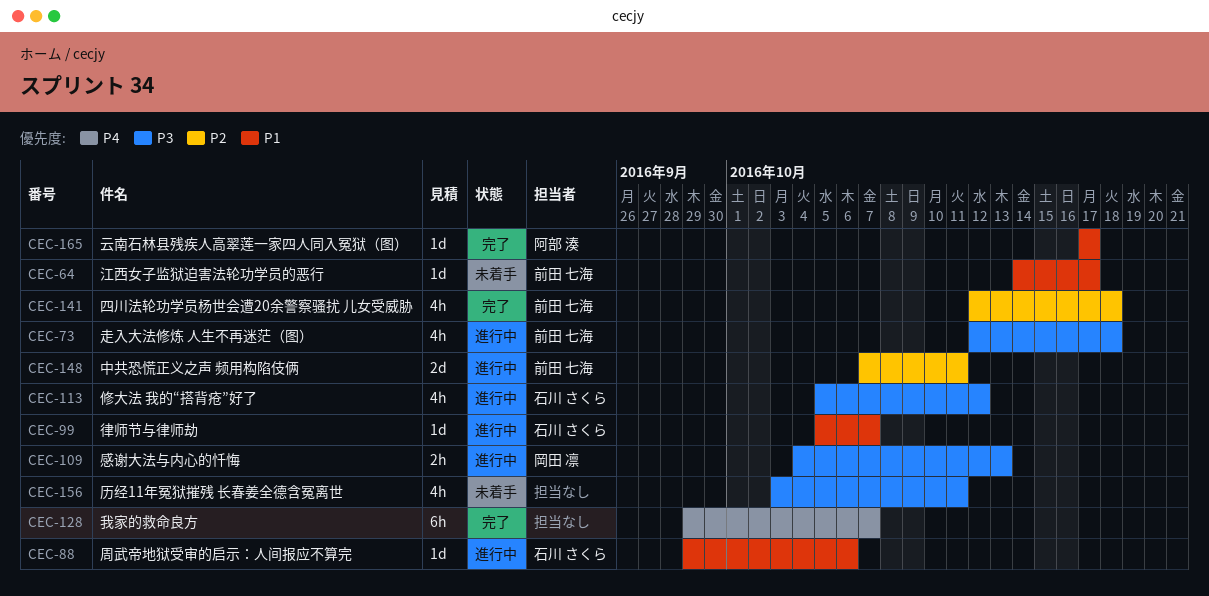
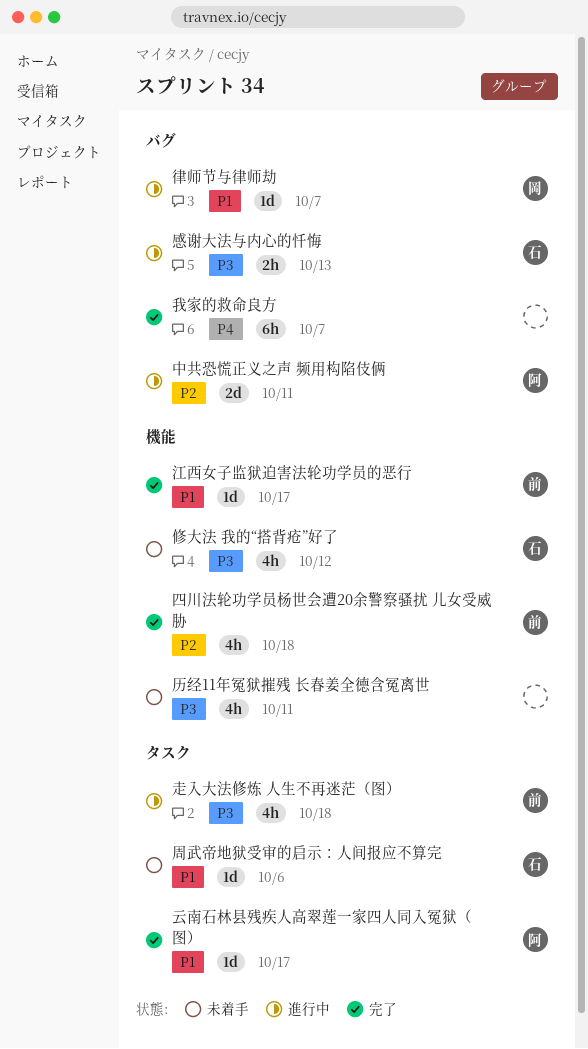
中共恐慌正义之声 频用构陷伎俩, owner: 前田 七海 -> 阿部 湊
修大法 我的“搭背疮”好了, status: 進行中 -> 未着手
周武帝地狱受审的启示：人间报应不算完, status: 進行中 -> 未着手
律师节与律师劫, owner: 石川 さくら -> 岡田 凛
感谢大法与内心的忏悔, owner: 岡田 凛 -> 石川 さくら
江西女子监狱迫害法轮功学员的恶行, status: 未着手 -> 完了

